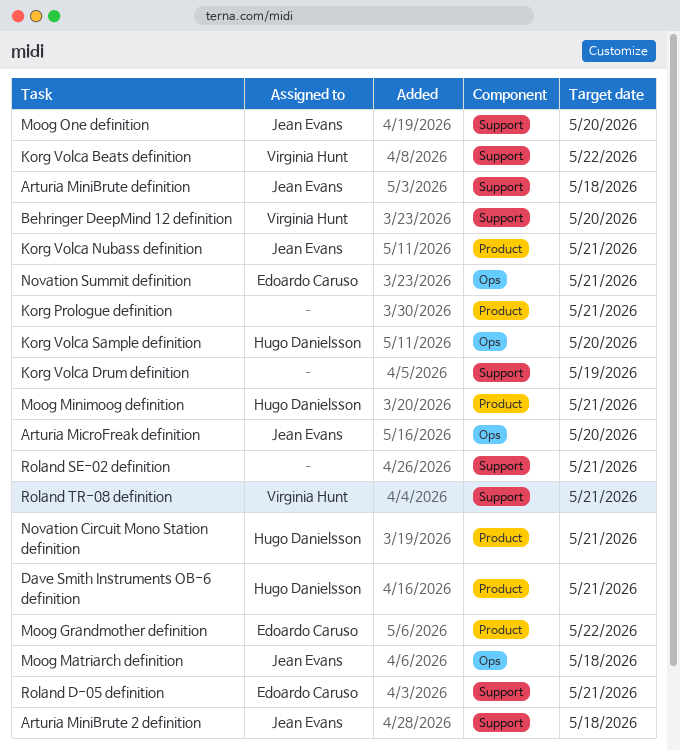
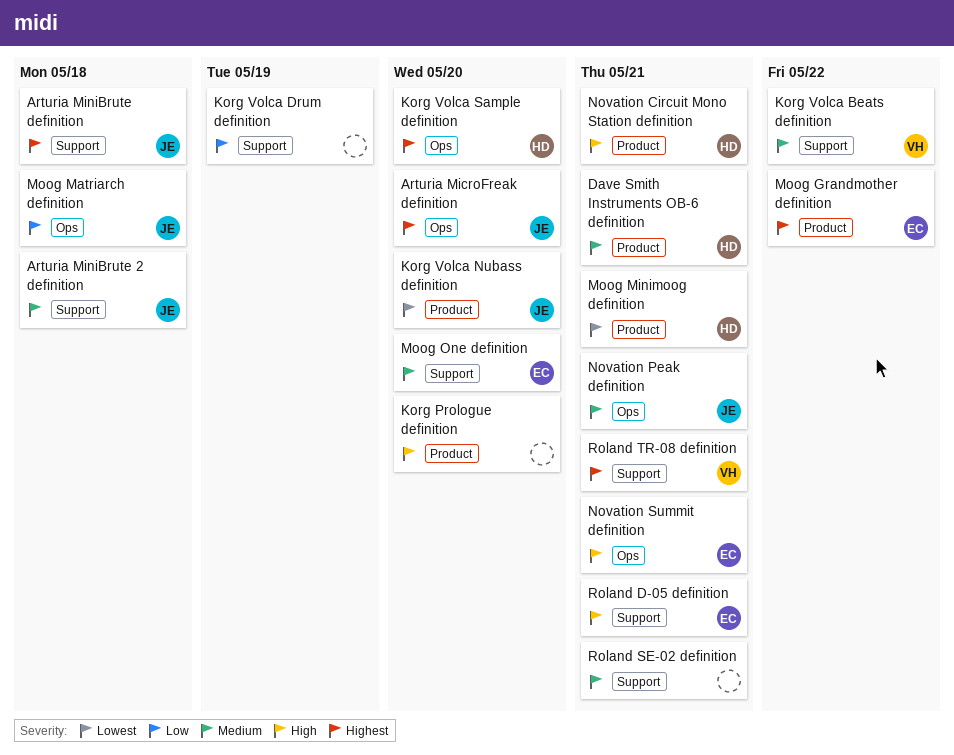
Behringer DeepMind 12 definition: present -> none
Korg Prologue definition, due: May 21 -> May 20
Korg Volca Nubass definition, due: May 21 -> May 20
Moog One definition, owner: Jean Evans -> Edoardo Caruso
Novation Peak definition: none -> present

